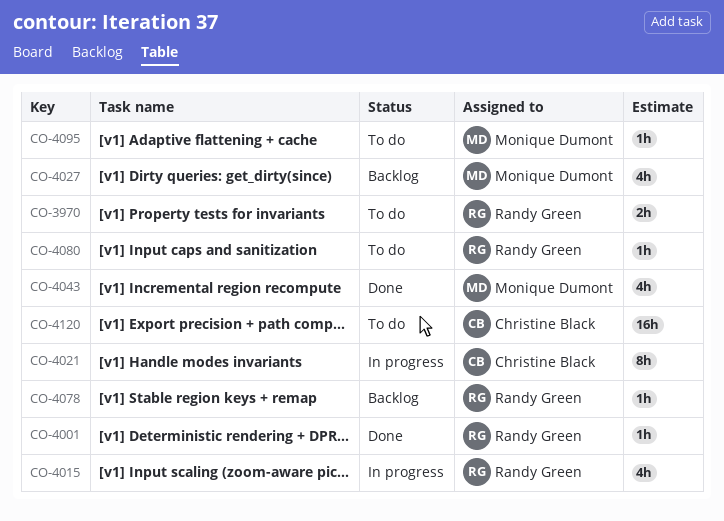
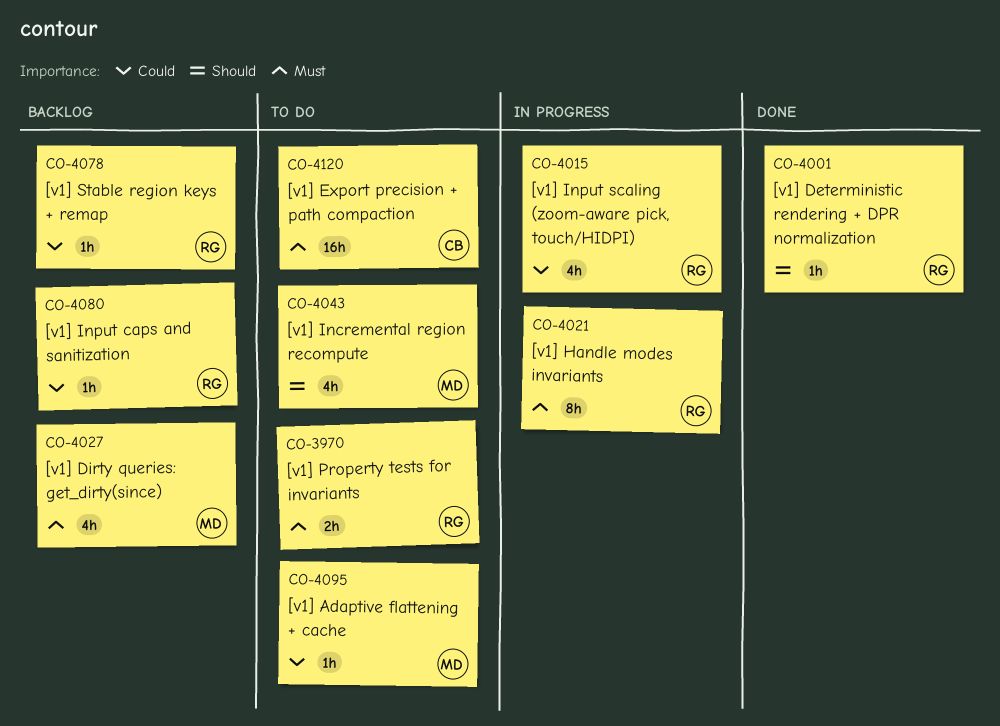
CO-4021, owner: Christine Black -> Randy Green
CO-4043, status: Done -> To do
CO-4080, status: To do -> Backlog

